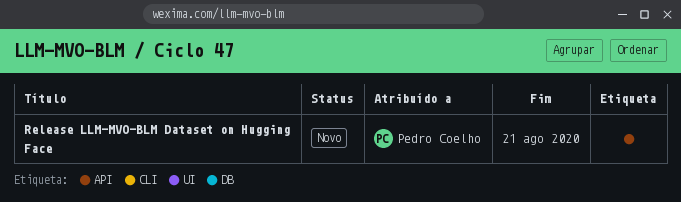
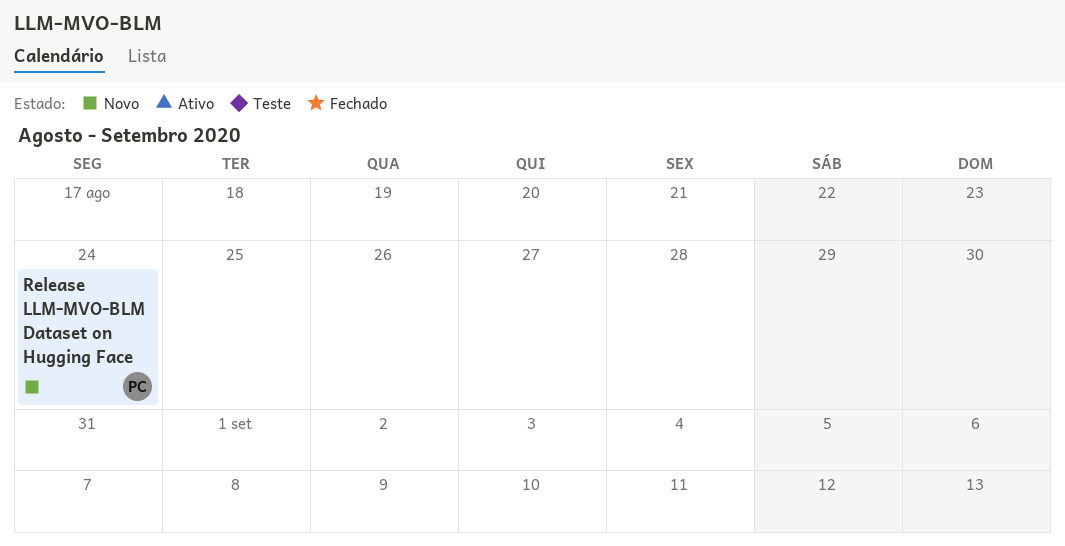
Release LLM-MVO-BLM Dataset on Hugging Face, due: Aug 21 -> Aug 24

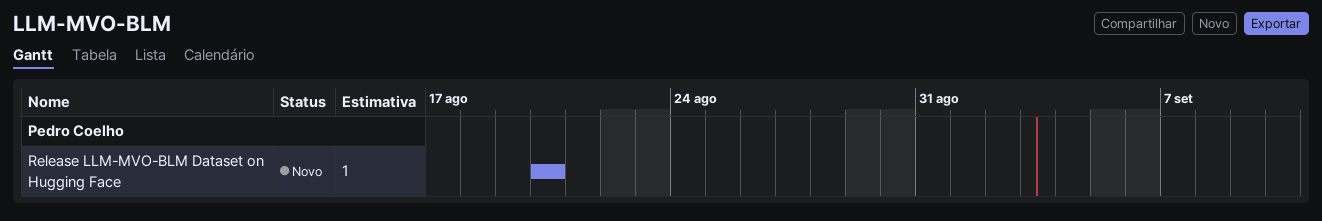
Release LLM-MVO-BLM Dataset on Hugging Face, due: Aug 24 -> Aug 20

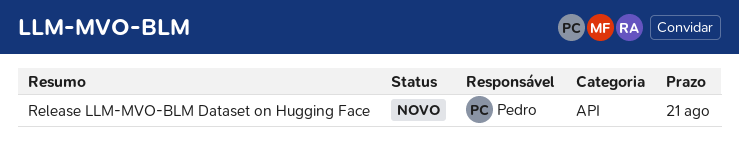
Release LLM-MVO-BLM Dataset on Hugging Face, due: Aug 20 -> Aug 21

